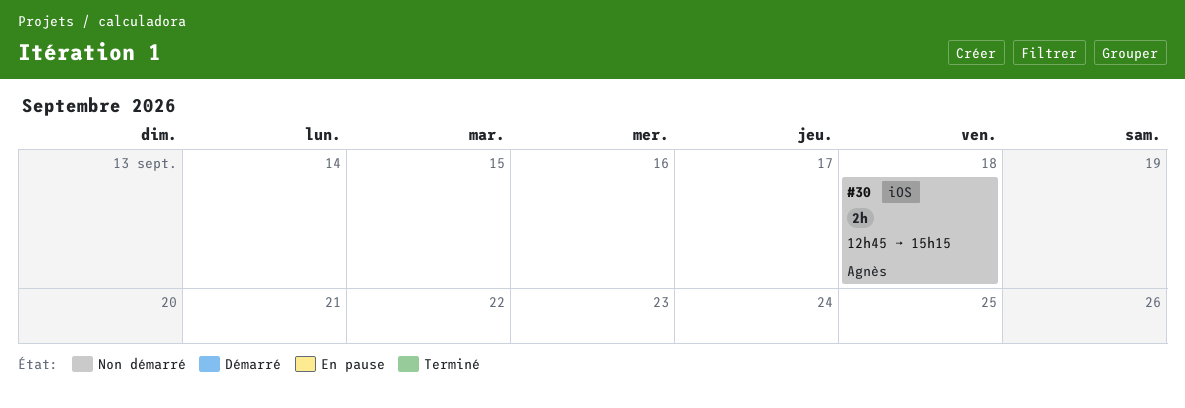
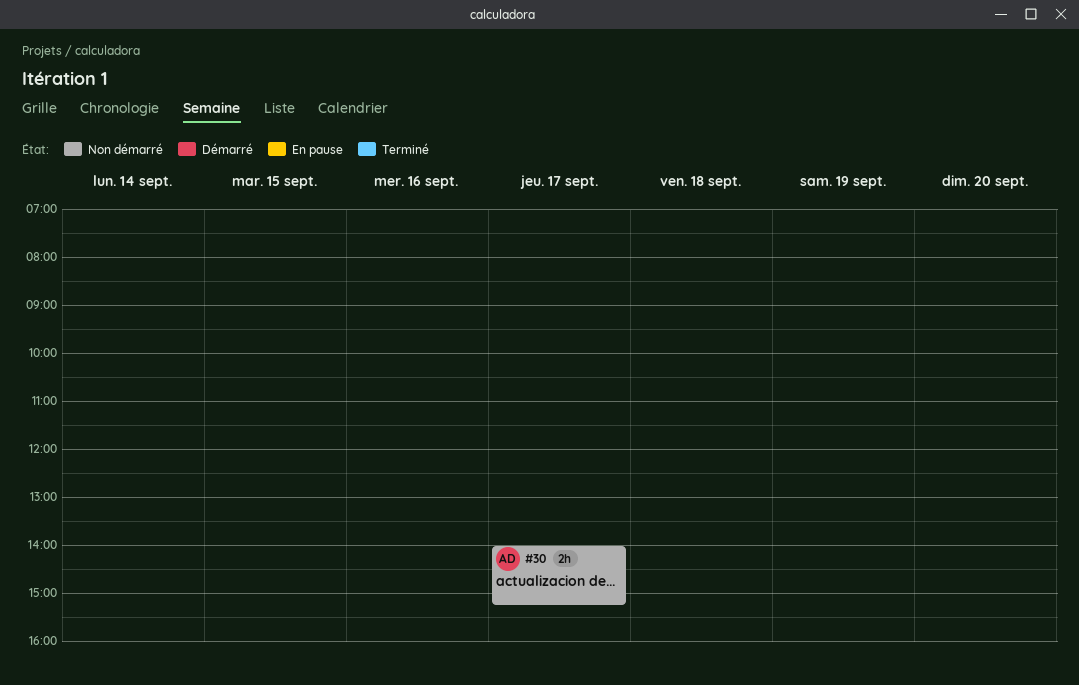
#30, day: Sep 18 -> Sep 17
#30, begins: 12:45 -> 14:00

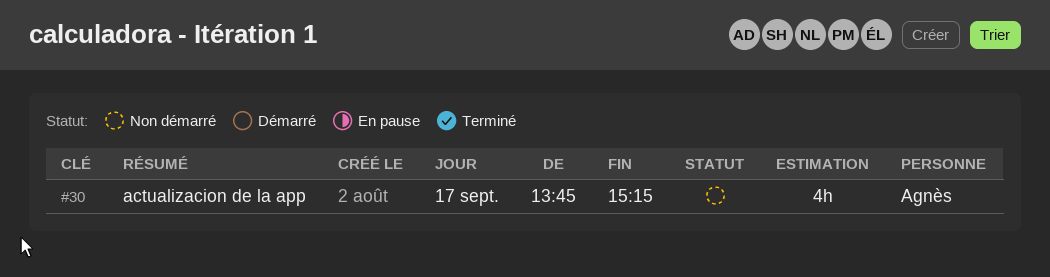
#30, estimate: 2h -> 4h
#30, begins: 14:00 -> 13:45

